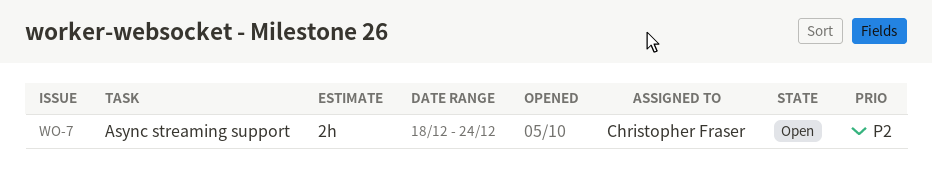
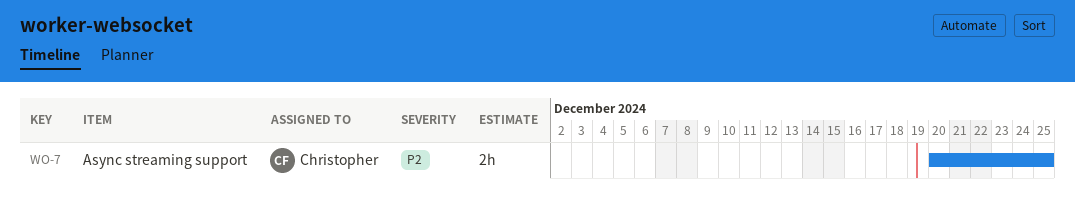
WO-7, start: Dec 18 -> Dec 20
WO-7, due: Dec 24 -> Dec 25

